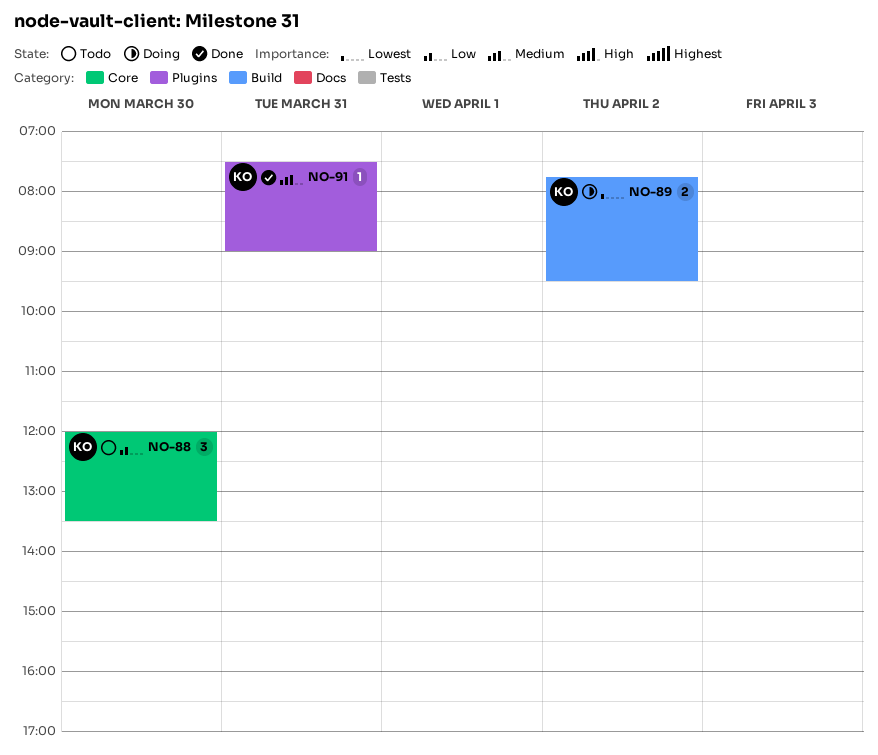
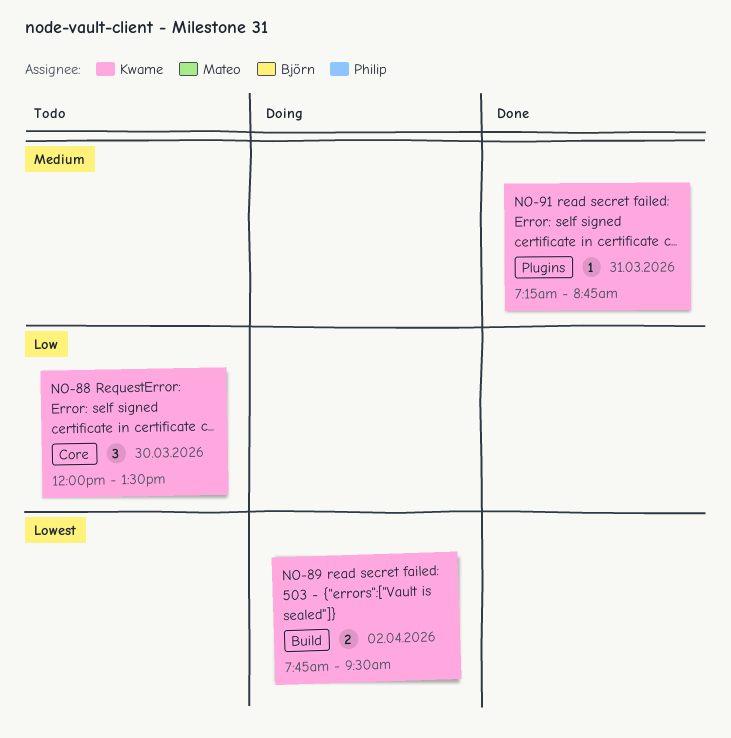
NO-91, begins: 07:30 -> 07:15
NO-91, ends: 09:00 -> 08:45

